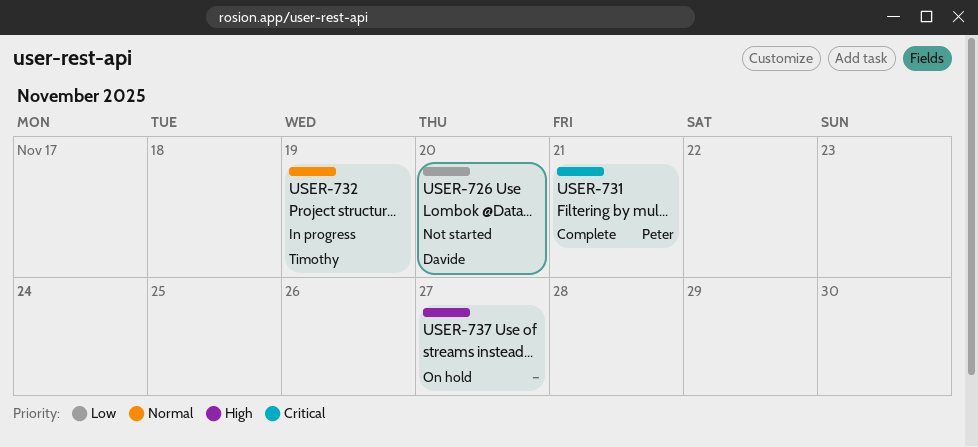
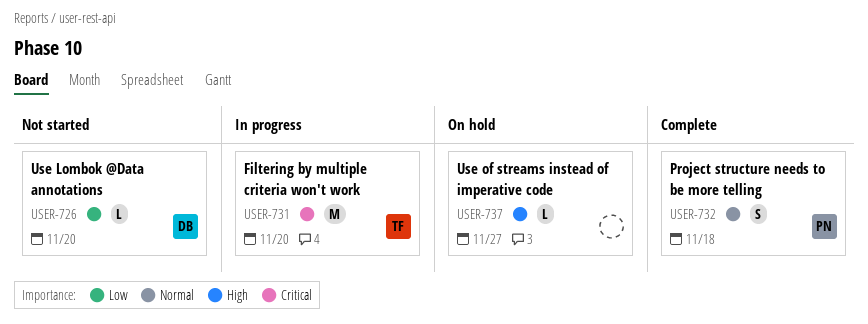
USER-731, status: Complete -> In progress
USER-731, owner: Peter -> Timothy
USER-731, due: Nov 21 -> Nov 20
USER-732, status: In progress -> Complete
USER-732, owner: Timothy -> Peter
USER-732, due: Nov 19 -> Nov 18

